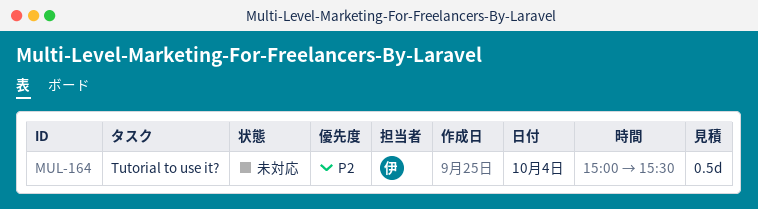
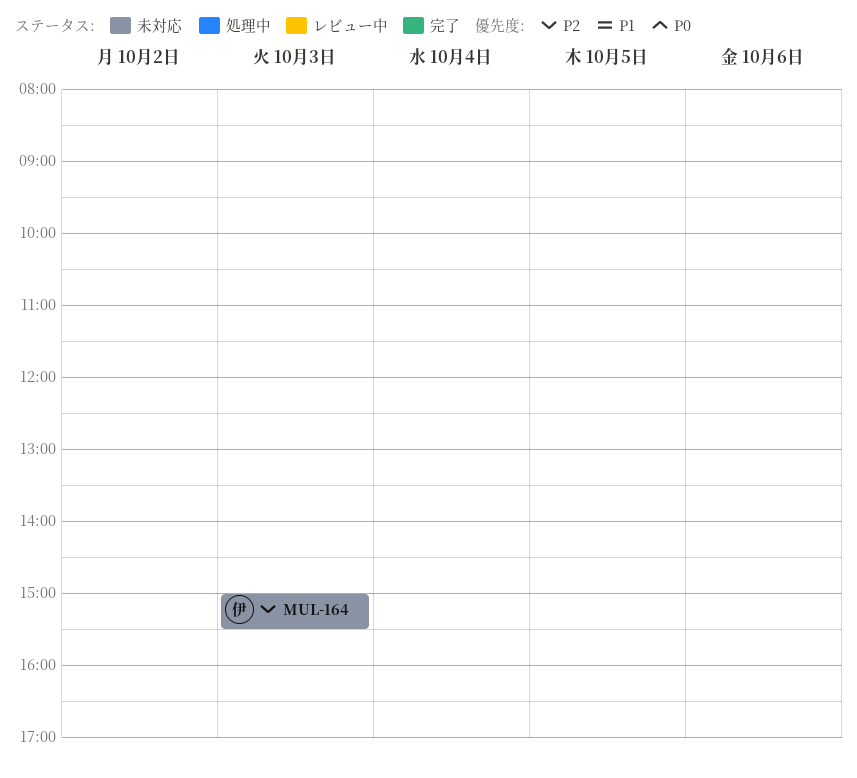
MUL-164, day: Oct 4 -> Oct 3

